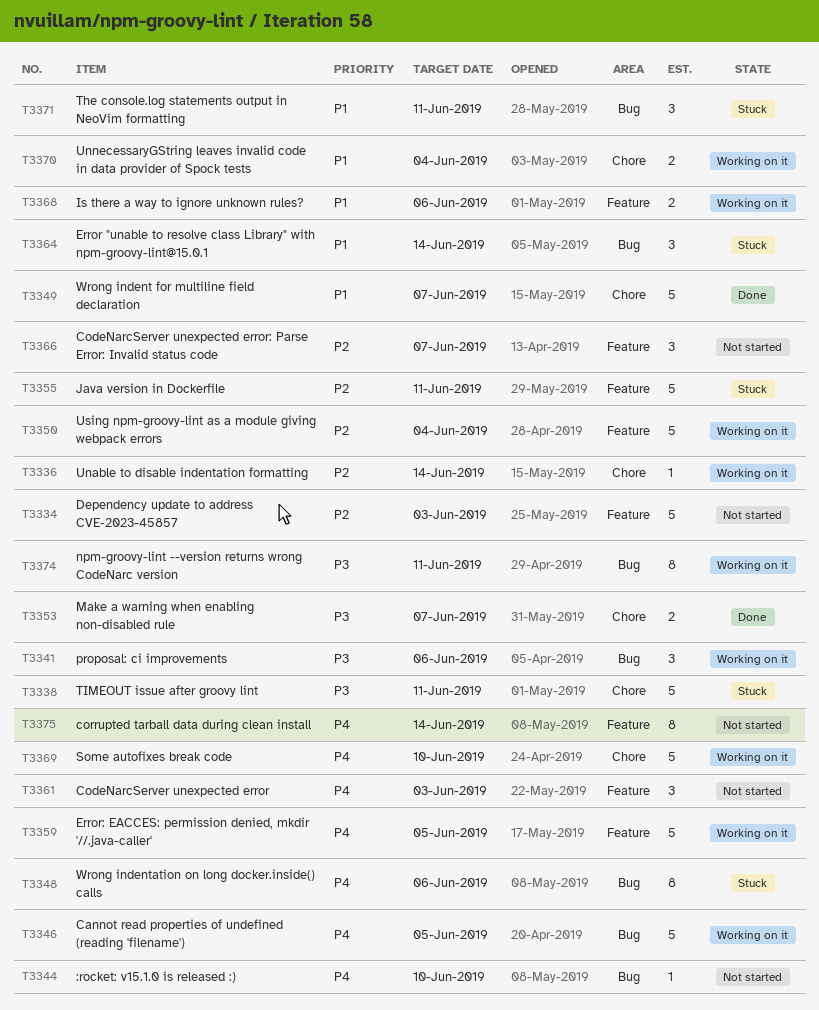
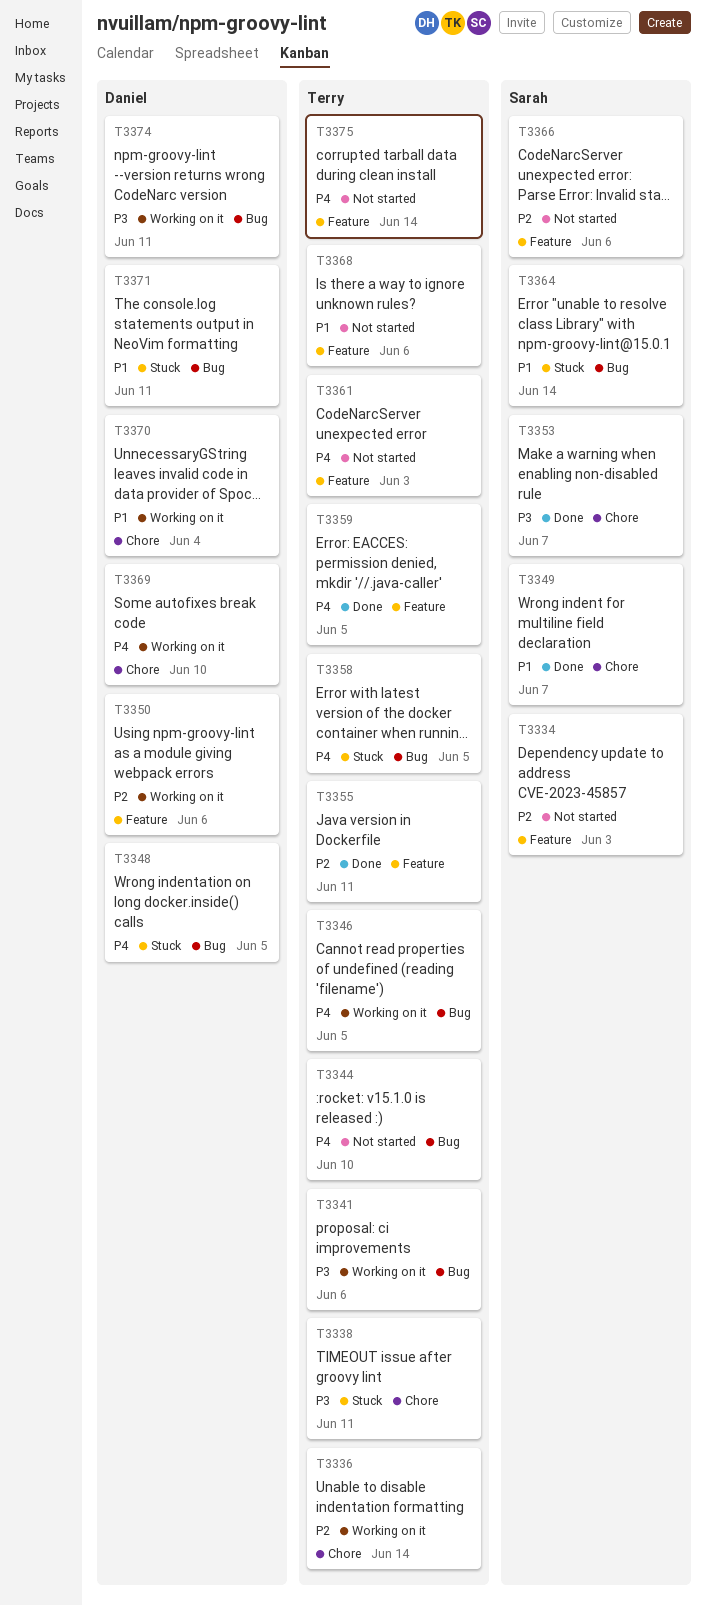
T3348, due: Jun 6 -> Jun 5
T3350, due: Jun 4 -> Jun 6
T3355, status: Stuck -> Done
T3358: none -> present
T3359, status: Working on it -> Done
T3366, due: Jun 7 -> Jun 6
T3368, status: Working on it -> Not started

